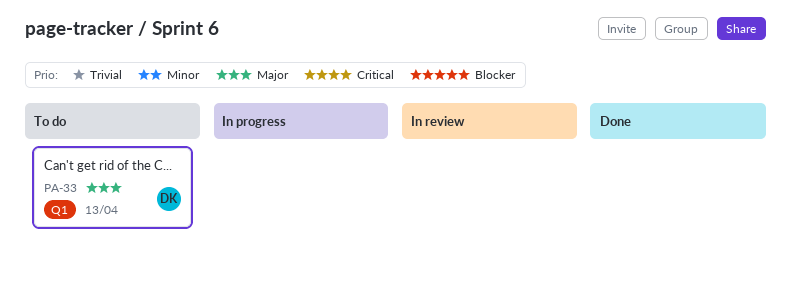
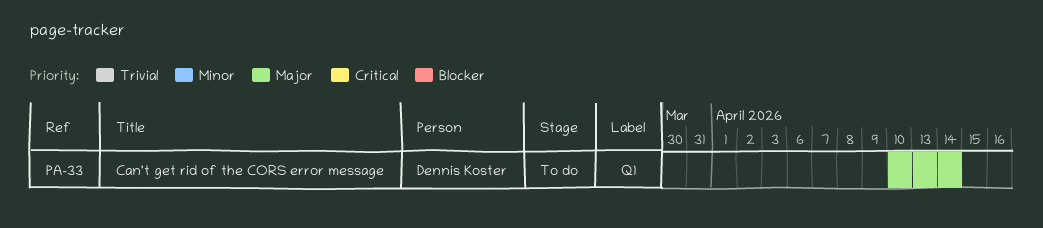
PA-33, due: Apr 13 -> Apr 14

